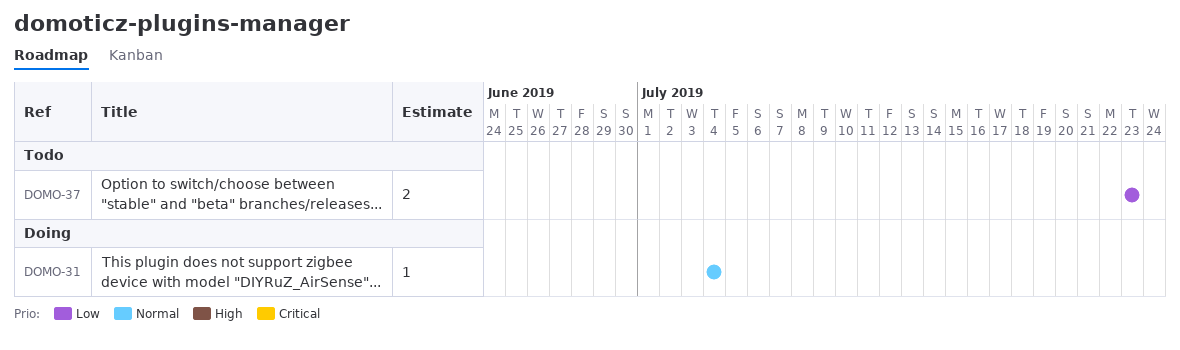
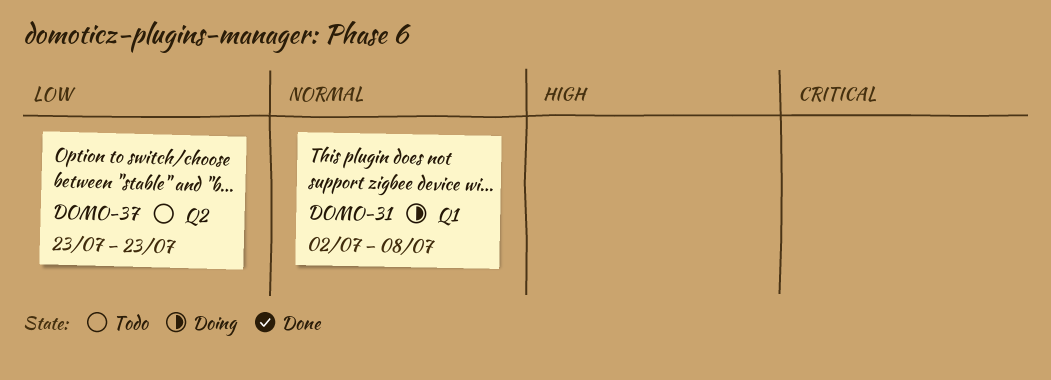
DOMO-31, start: Jul 4 -> Jul 2
DOMO-31, due: Jul 4 -> Jul 8

